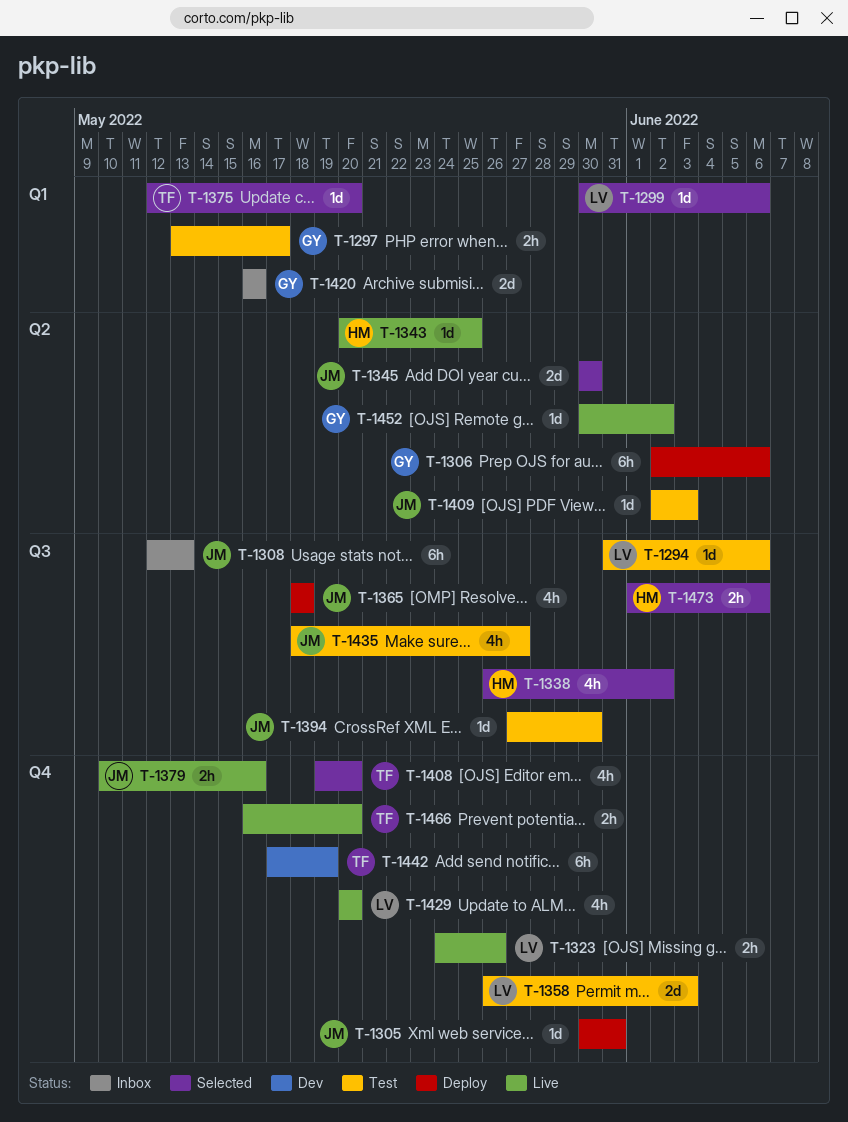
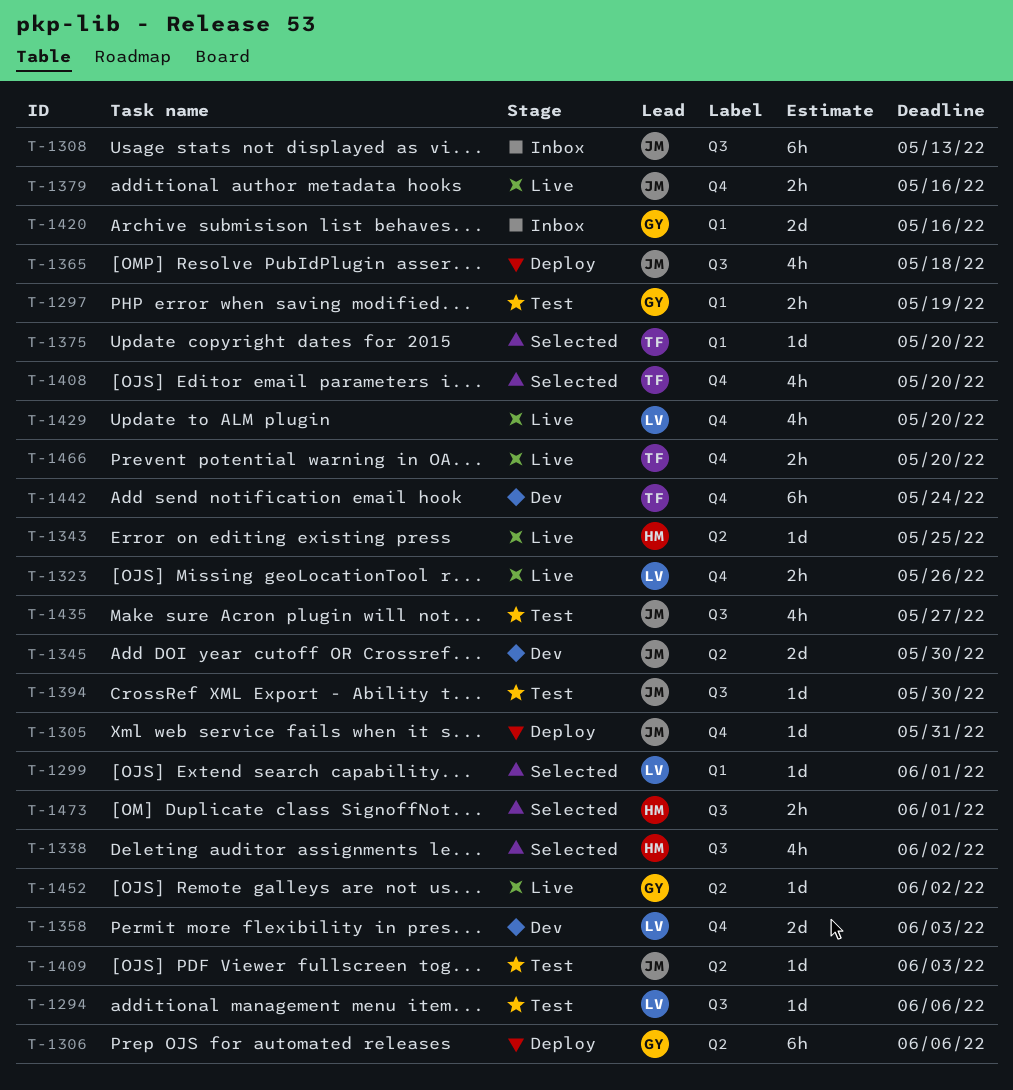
T-1297, due: May 17 -> May 19
T-1299, due: Jun 6 -> Jun 1
T-1345, status: Selected -> Dev
T-1358, status: Test -> Dev
T-1442, due: May 19 -> May 24
T-1473, due: Jun 6 -> Jun 1

